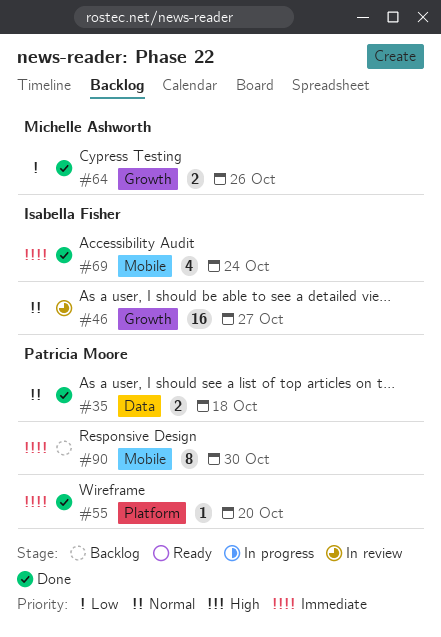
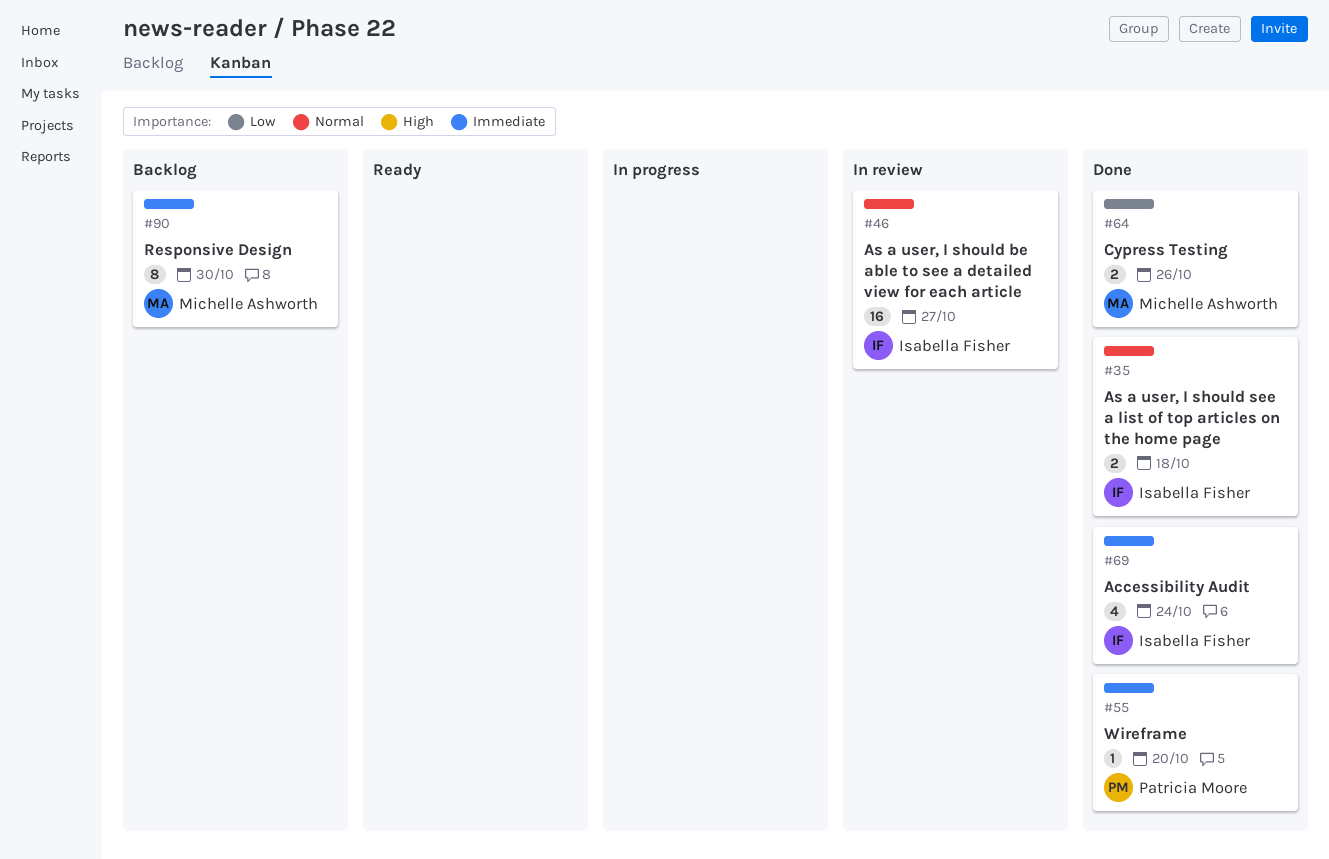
#35, owner: Patricia Moore -> Isabella Fisher
#90, owner: Patricia Moore -> Michelle Ashworth

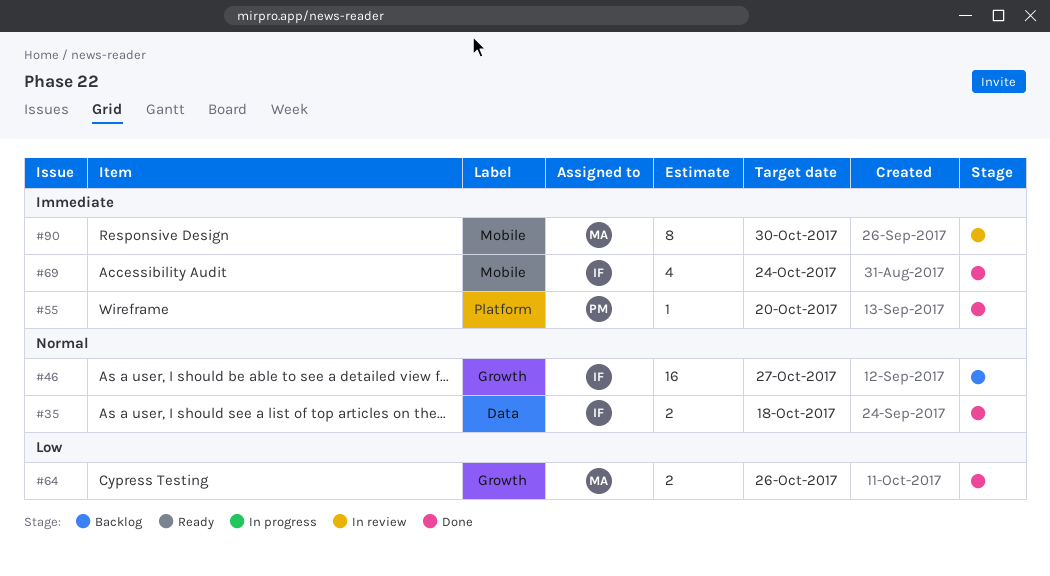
#46, status: In review -> Backlog
#90, status: Backlog -> In review

